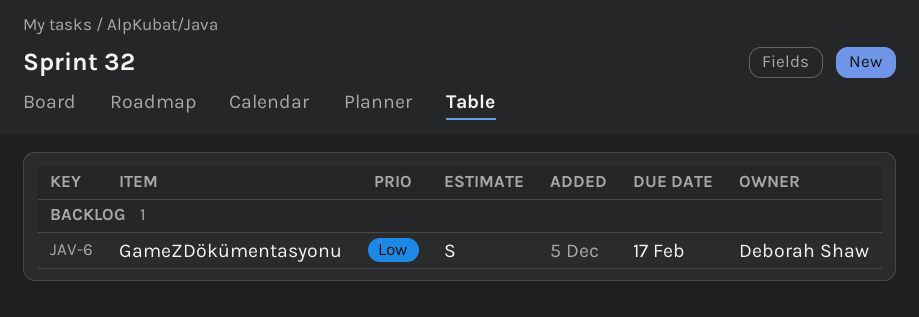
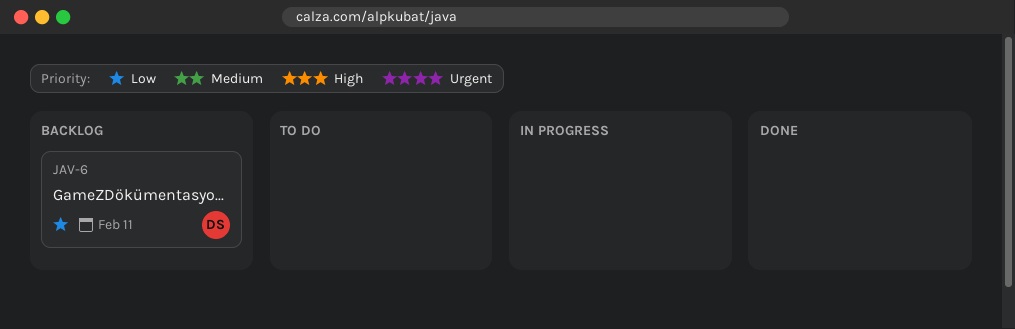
JAV-6, due: Feb 17 -> Feb 11

